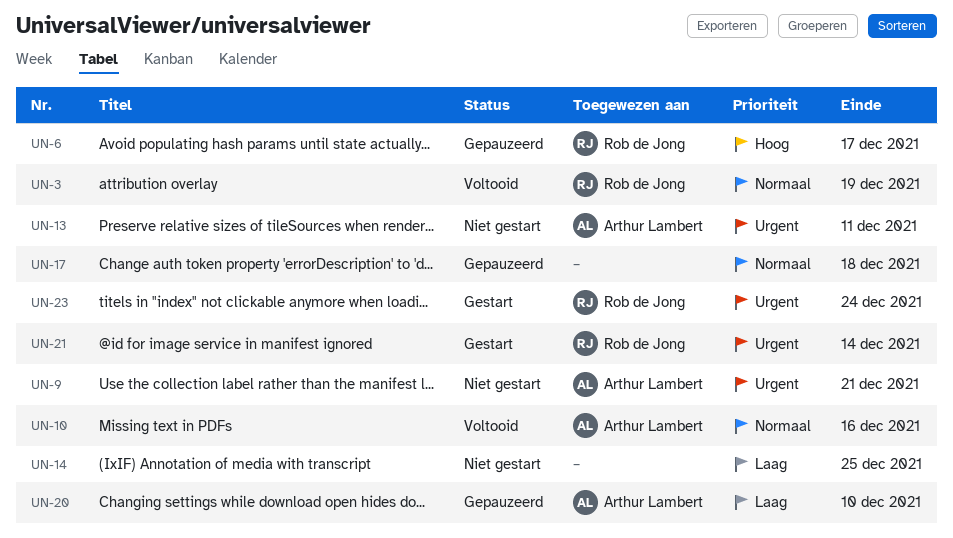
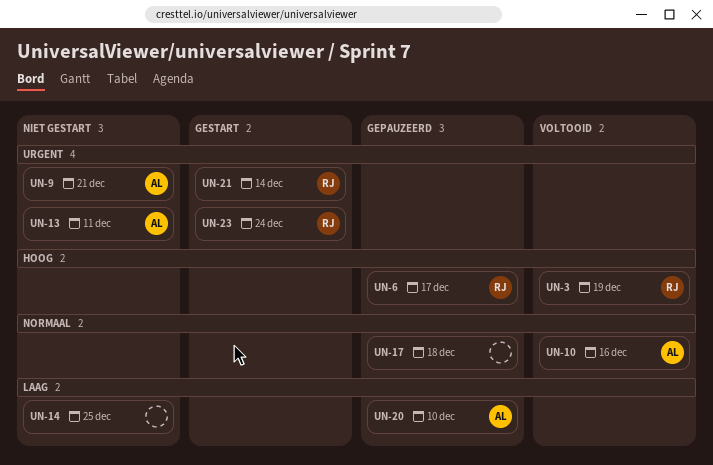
UN-3, priority: Normaal -> Hoog

